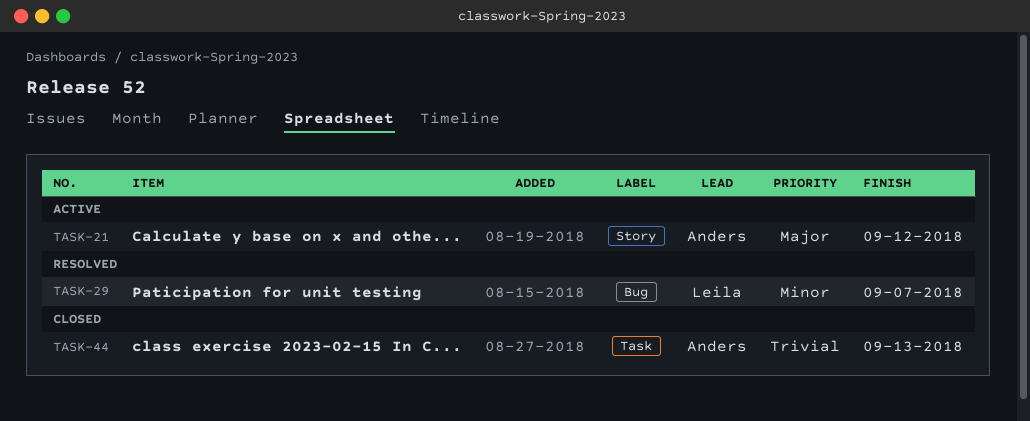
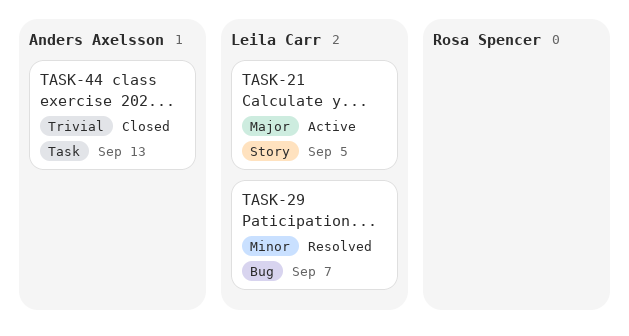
TASK-21, owner: Anders Axelsson -> Leila Carr
TASK-21, due: Sep 12 -> Sep 5

